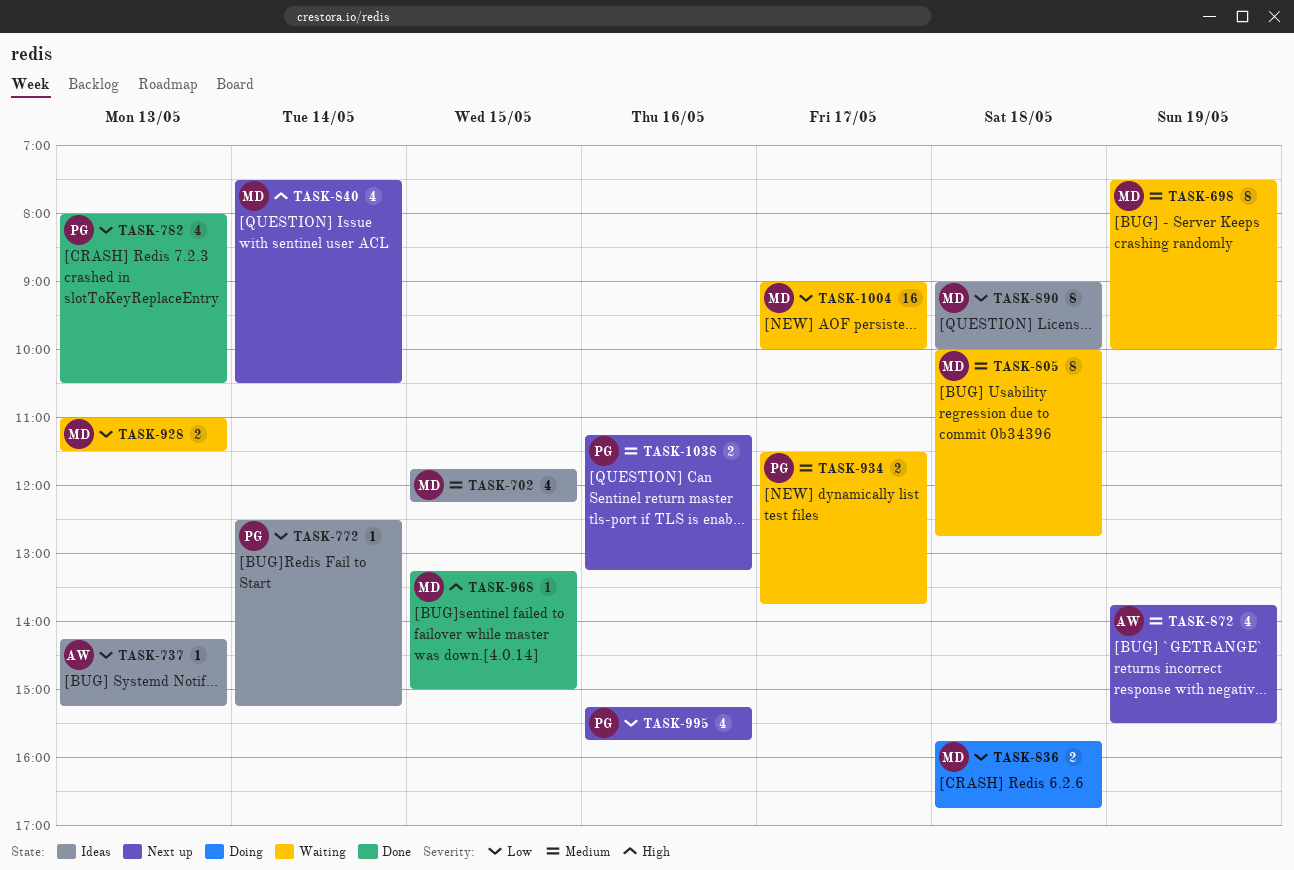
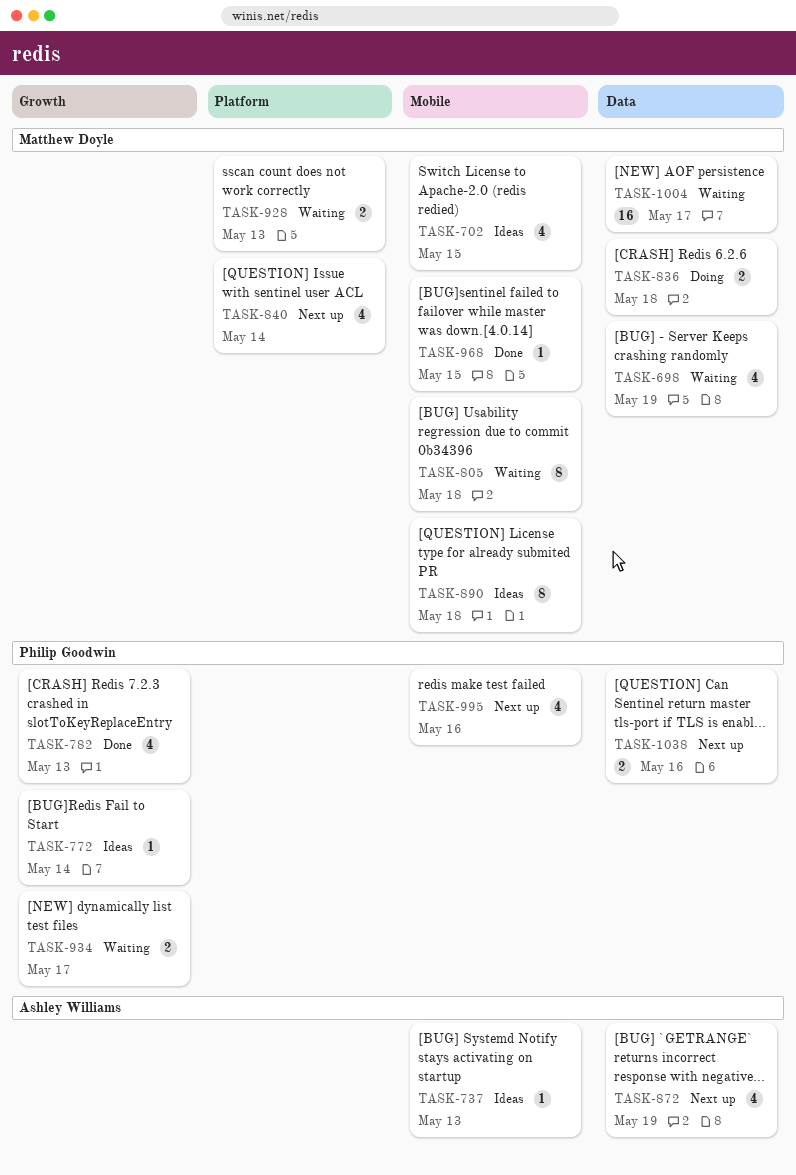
TASK-698, estimate: 8 -> 4

